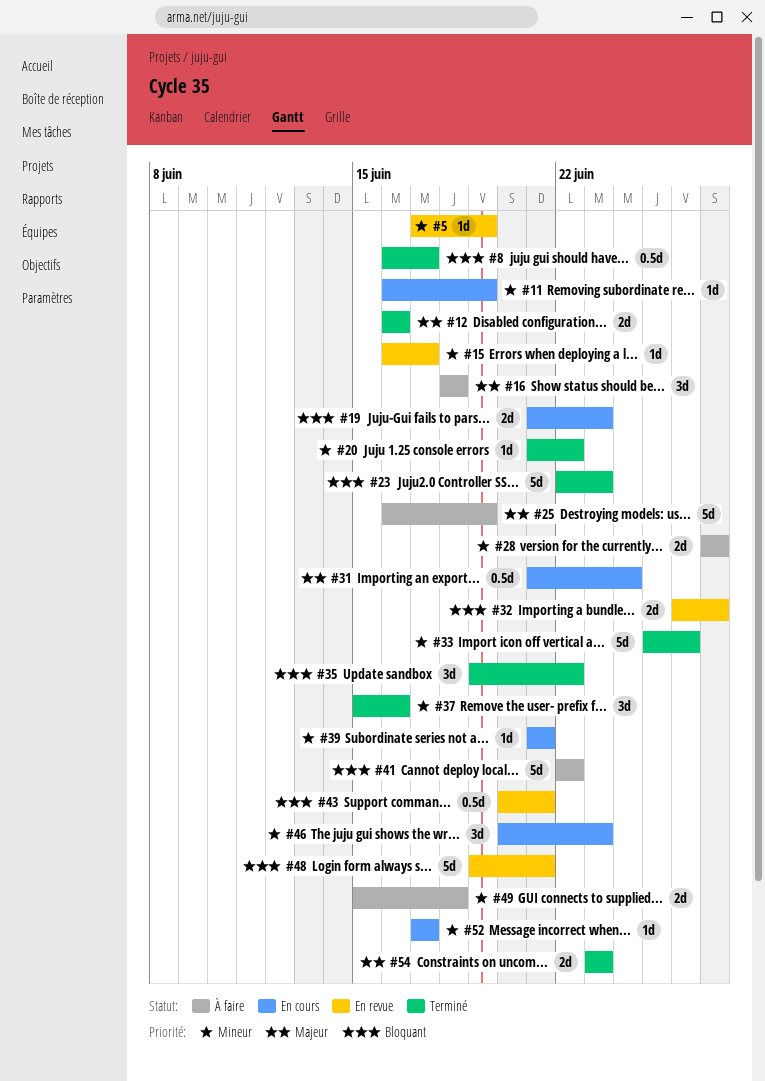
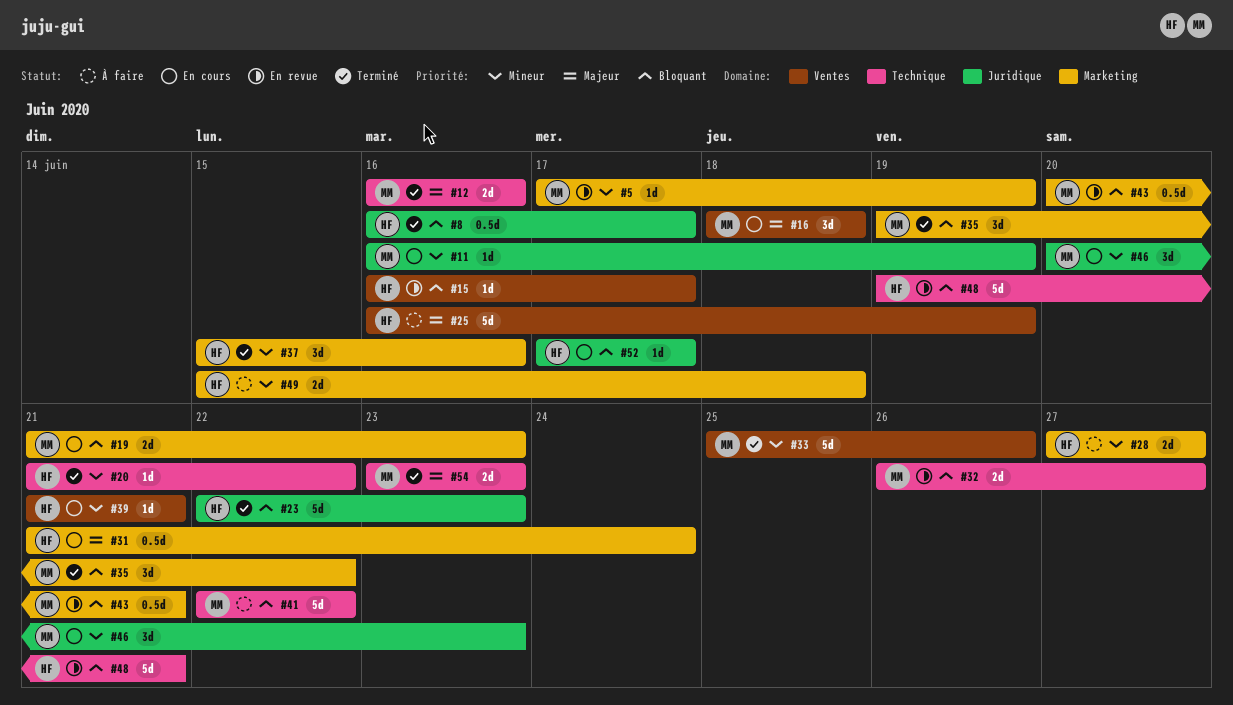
#15, priority: Mineur -> Bloquant
#16, status: À faire -> En cours
#52, priority: Mineur -> Bloquant

